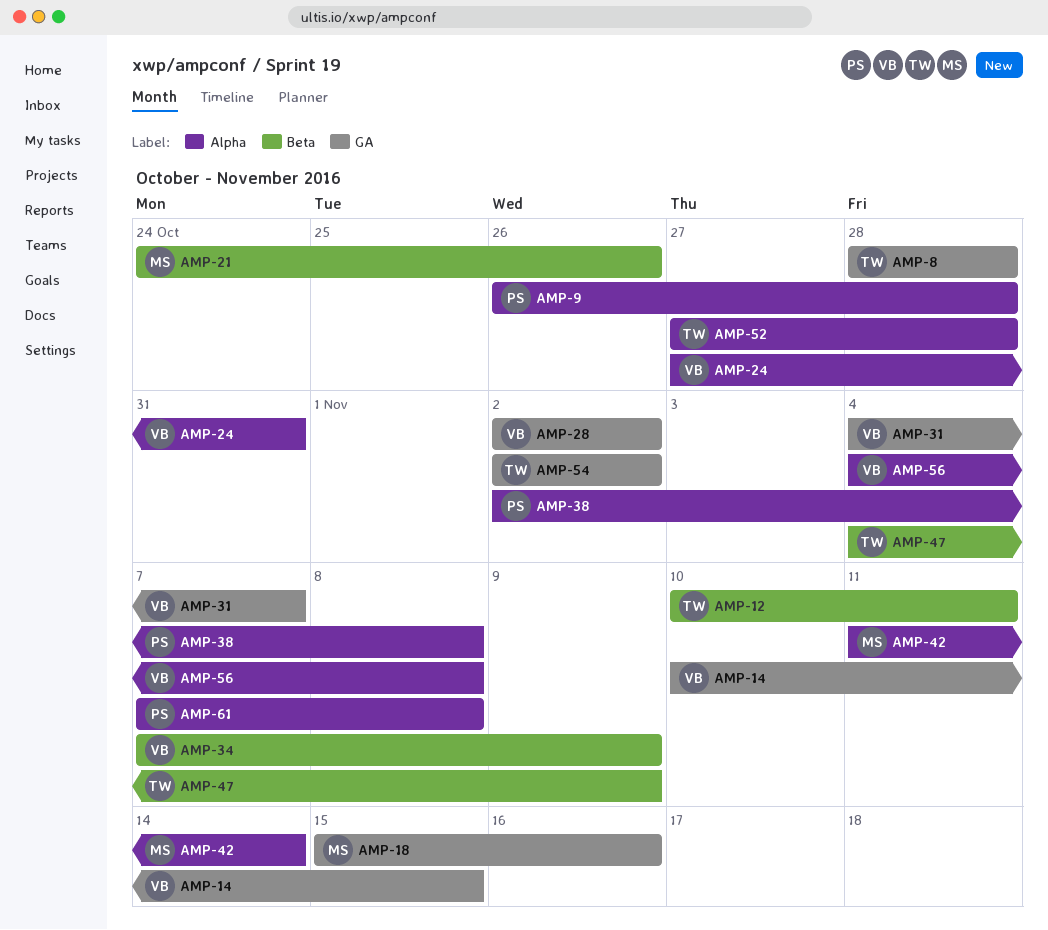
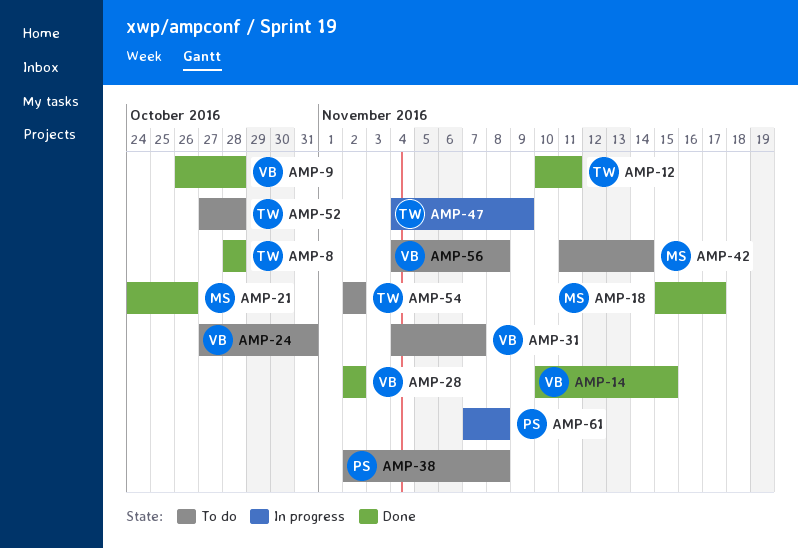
AMP-9, owner: PS -> VB
AMP-18, due: Nov 16 -> Nov 17
AMP-34: present -> none

